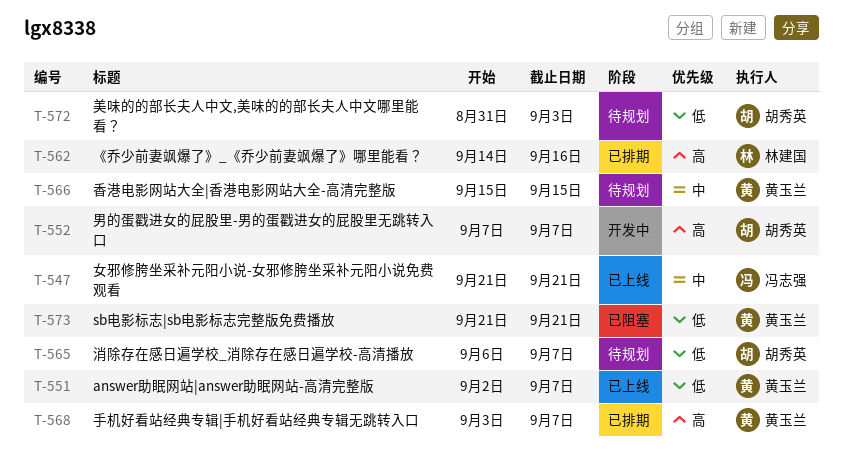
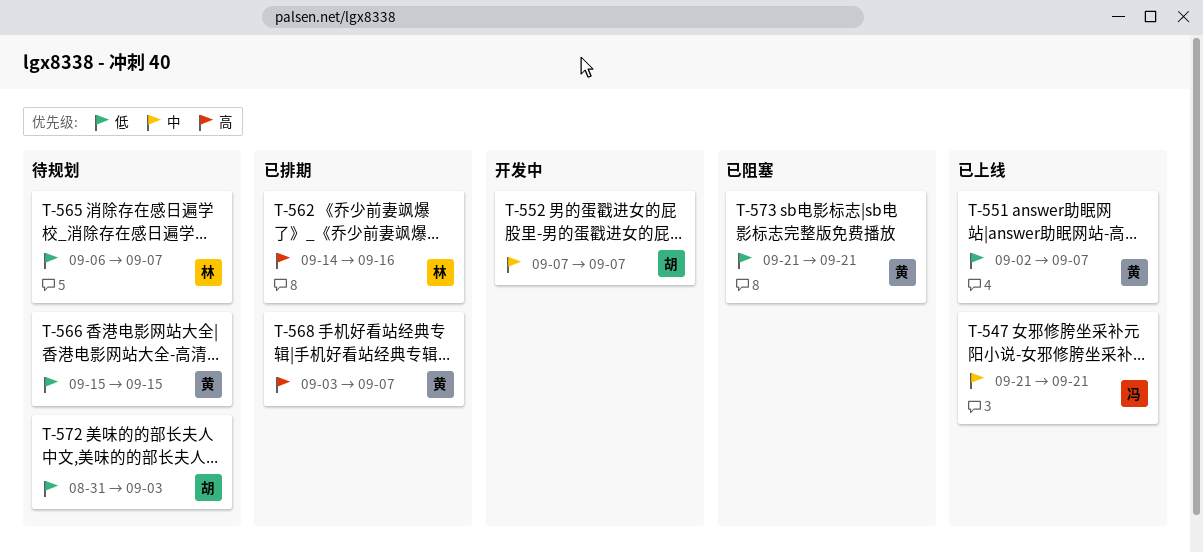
T-552, priority: 高 -> 中
T-565, owner: 胡秀英 -> 林建国
T-566, priority: 中 -> 低

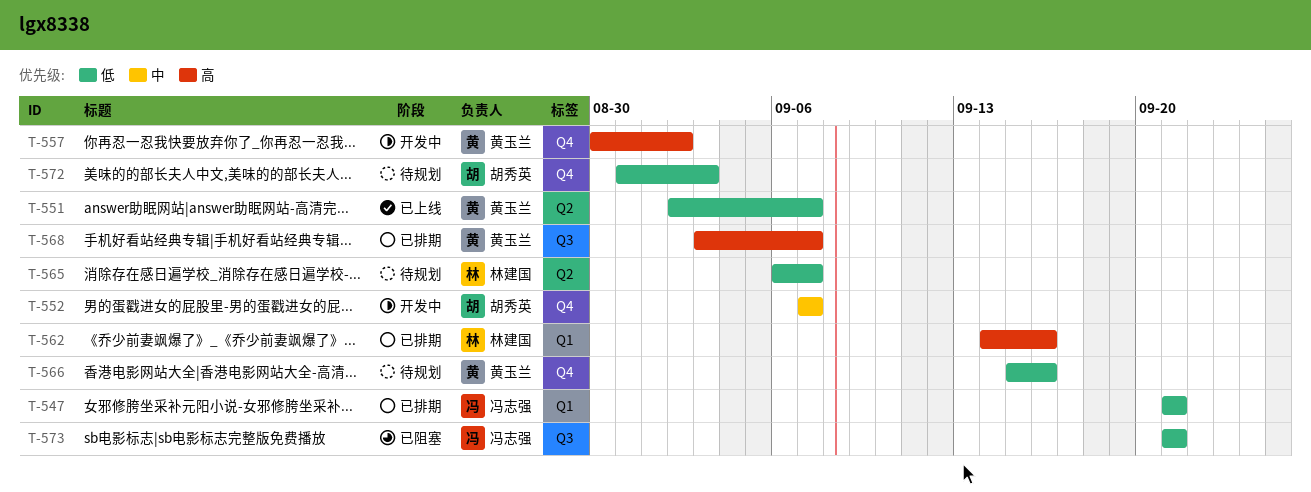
T-547, status: 已上线 -> 已排期
T-547, priority: 中 -> 低
T-557: none -> present
T-566, due: Sep 15 -> Sep 16
T-573, owner: 黄玉兰 -> 冯志强

